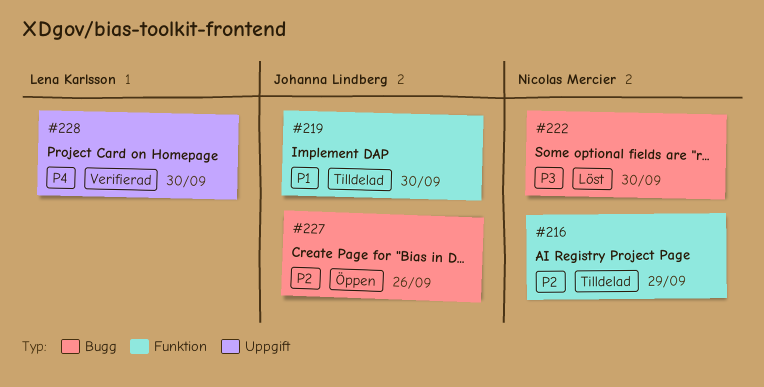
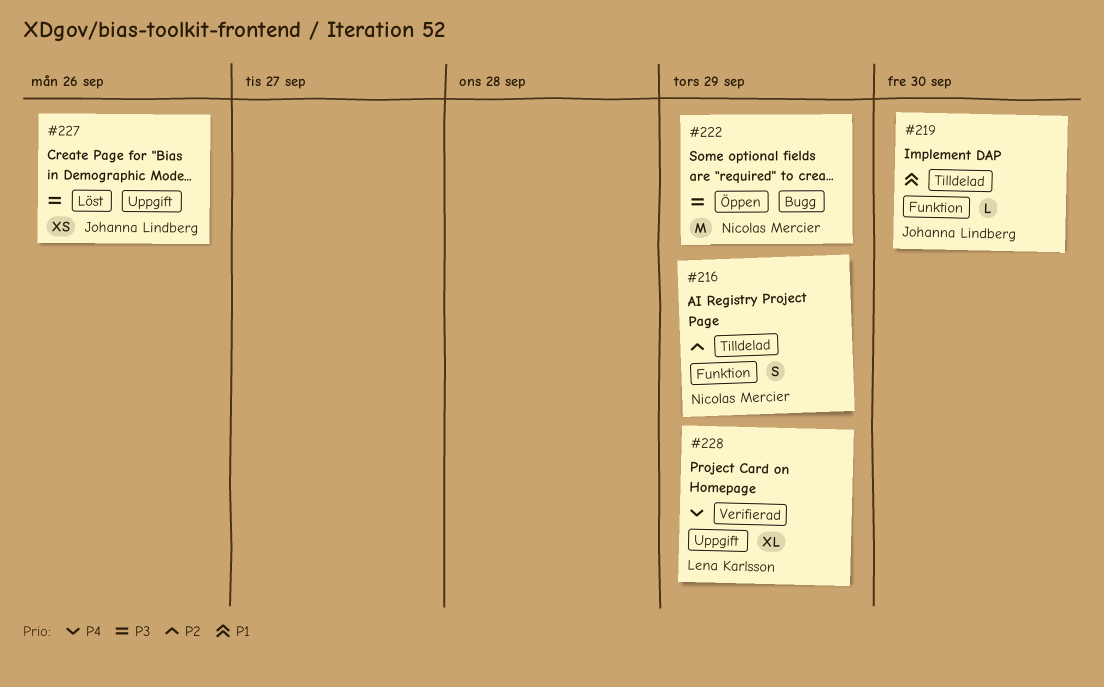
#222, status: Löst -> Öppen
#222, due: Sep 30 -> Sep 29
#227, status: Öppen -> Löst
#227, priority: P2 -> P3
#227, label: Bugg -> Uppgift
#228, due: Sep 30 -> Sep 29

